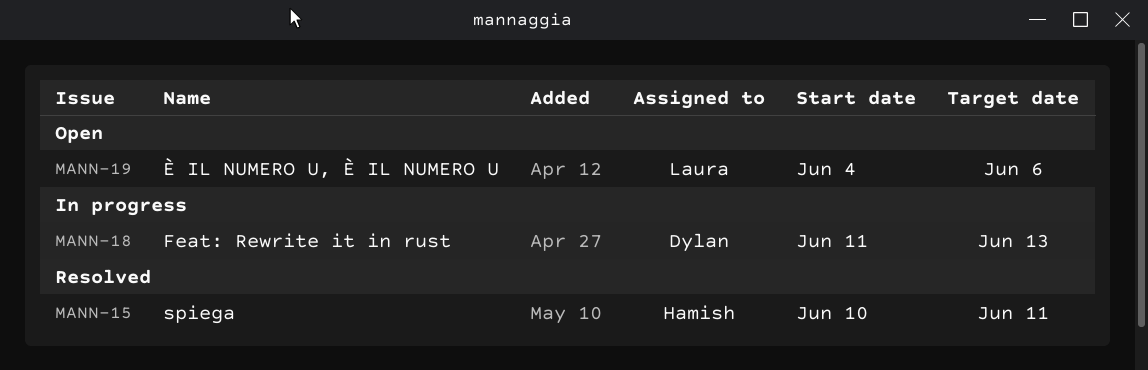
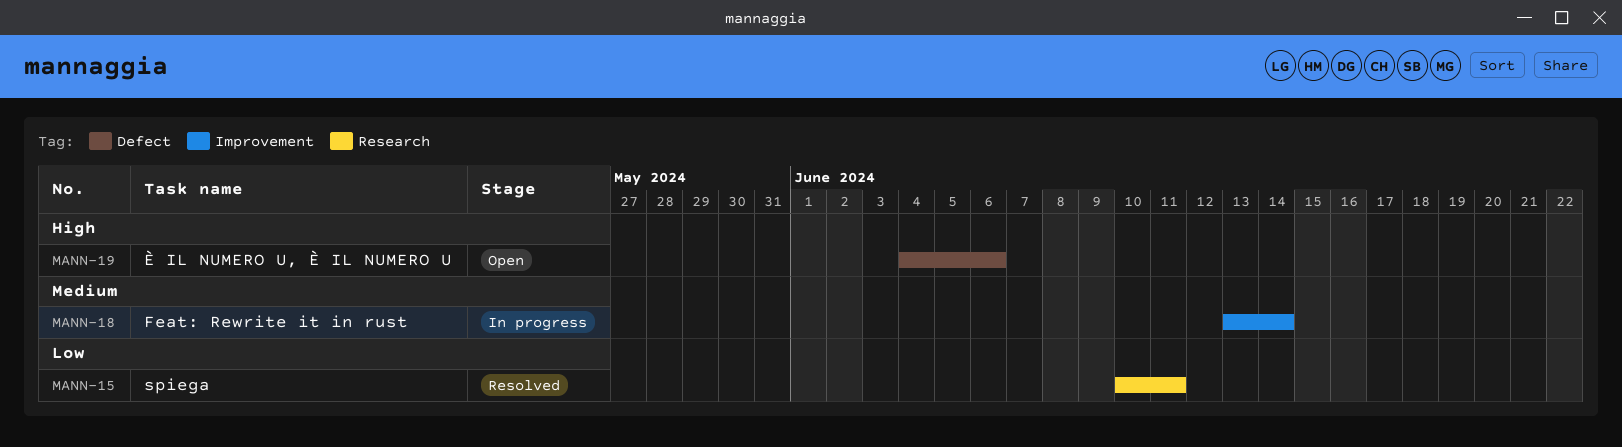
MANN-18, start: Jun 11 -> Jun 13
MANN-18, due: Jun 13 -> Jun 14

